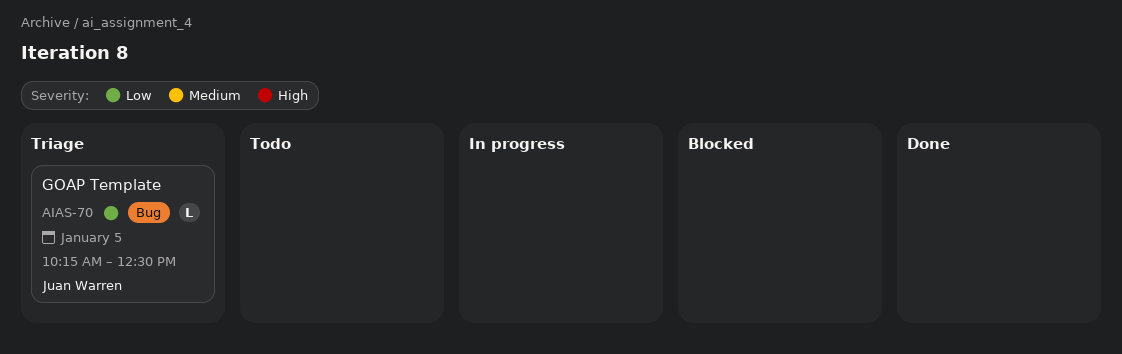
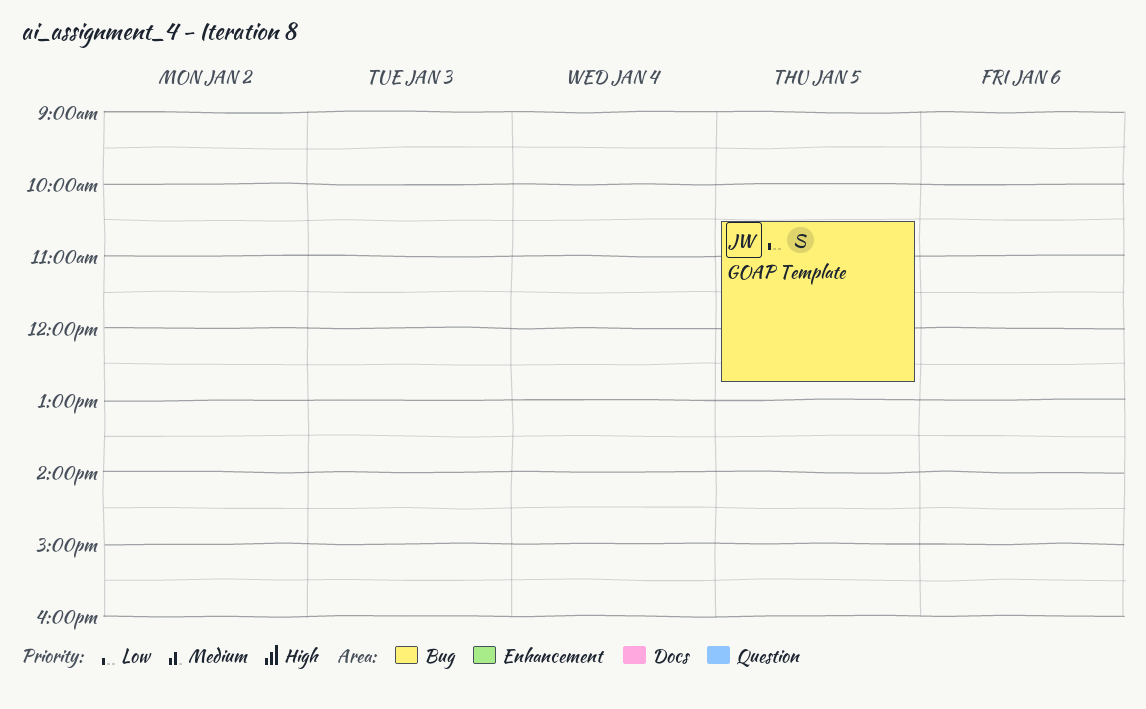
GOAP Template, estimate: L -> S
GOAP Template, begins: 10:15 -> 10:30
GOAP Template, ends: 12:30 -> 12:45

